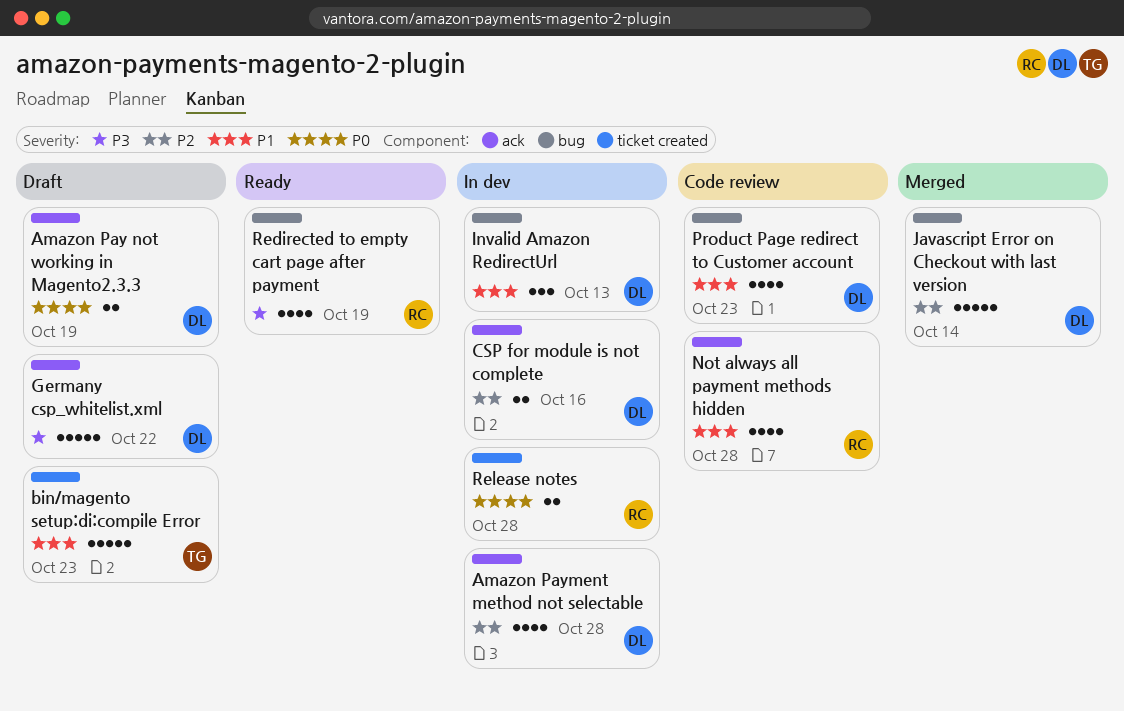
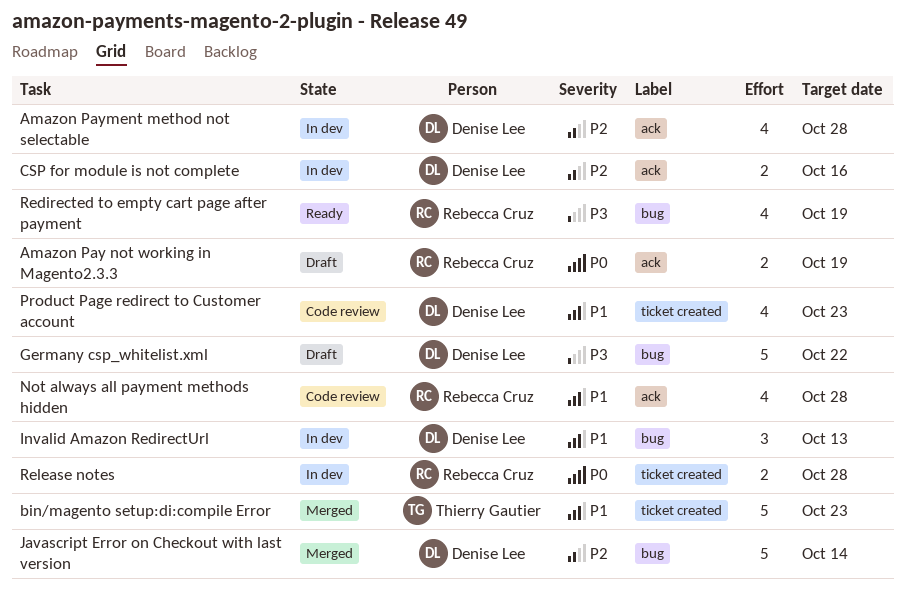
Amazon Pay not working in Magento2.3.3, owner: Denise Lee -> Rebecca Cruz
bin/magento setup:di:compile Error, status: Draft -> Merged
Germany csp_whitelist.xml, label: ack -> bug
Product Page redirect to Customer account, label: bug -> ticket created

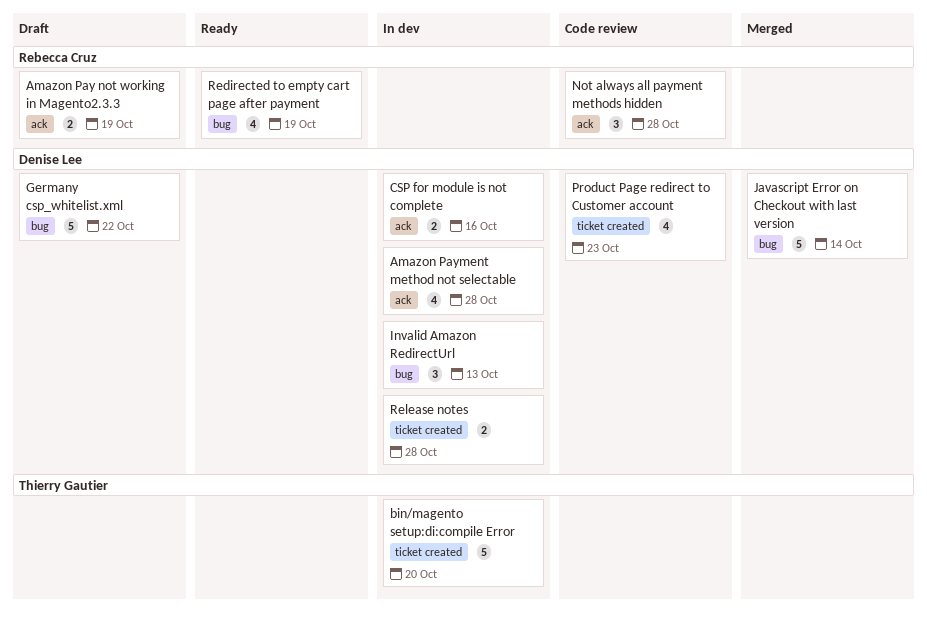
bin/magento setup:di:compile Error, status: Merged -> In dev
bin/magento setup:di:compile Error, due: Oct 23 -> Oct 20
Not always all payment methods hidden, estimate: 4 -> 3
Release notes, owner: Rebecca Cruz -> Denise Lee

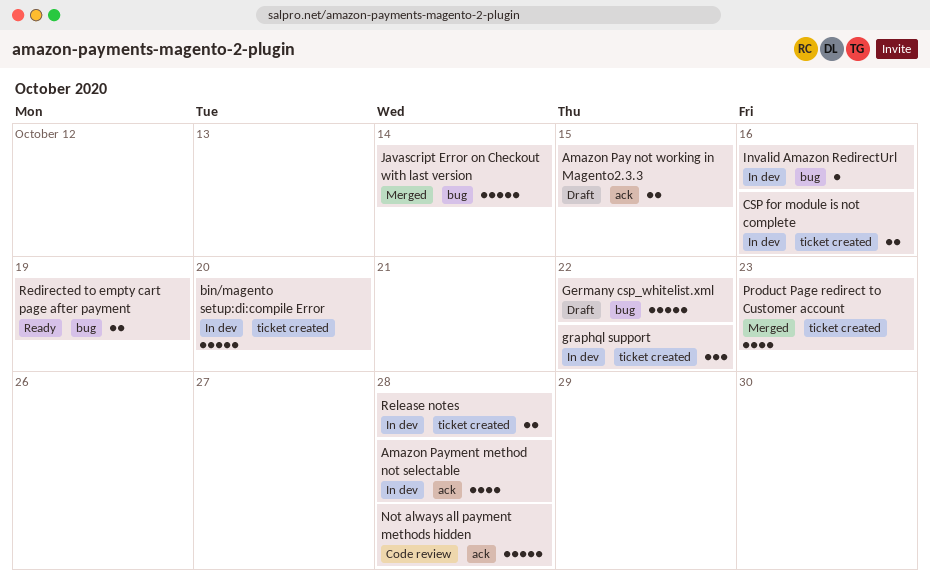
Amazon Pay not working in Magento2.3.3, due: Oct 19 -> Oct 15
CSP for module is not complete, label: ack -> ticket created
graphql support: none -> present
Invalid Amazon RedirectUrl, estimate: 3 -> 1
Invalid Amazon RedirectUrl, due: Oct 13 -> Oct 16
Not always all payment methods hidden, estimate: 3 -> 5
Product Page redirect to Customer account, status: Code review -> Merged
Redirected to empty cart page after payment, estimate: 4 -> 2

